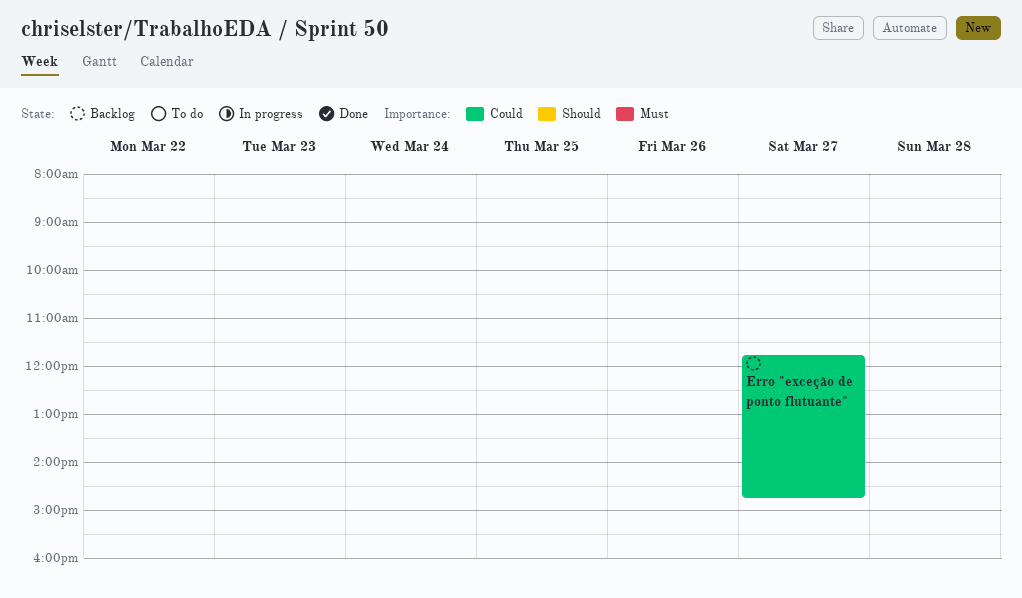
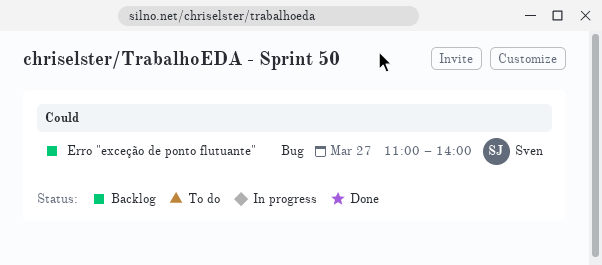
Erro "exceção de ponto flutuante", begins: 11:45 -> 11:00
Erro "exceção de ponto flutuante", ends: 14:45 -> 14:00

